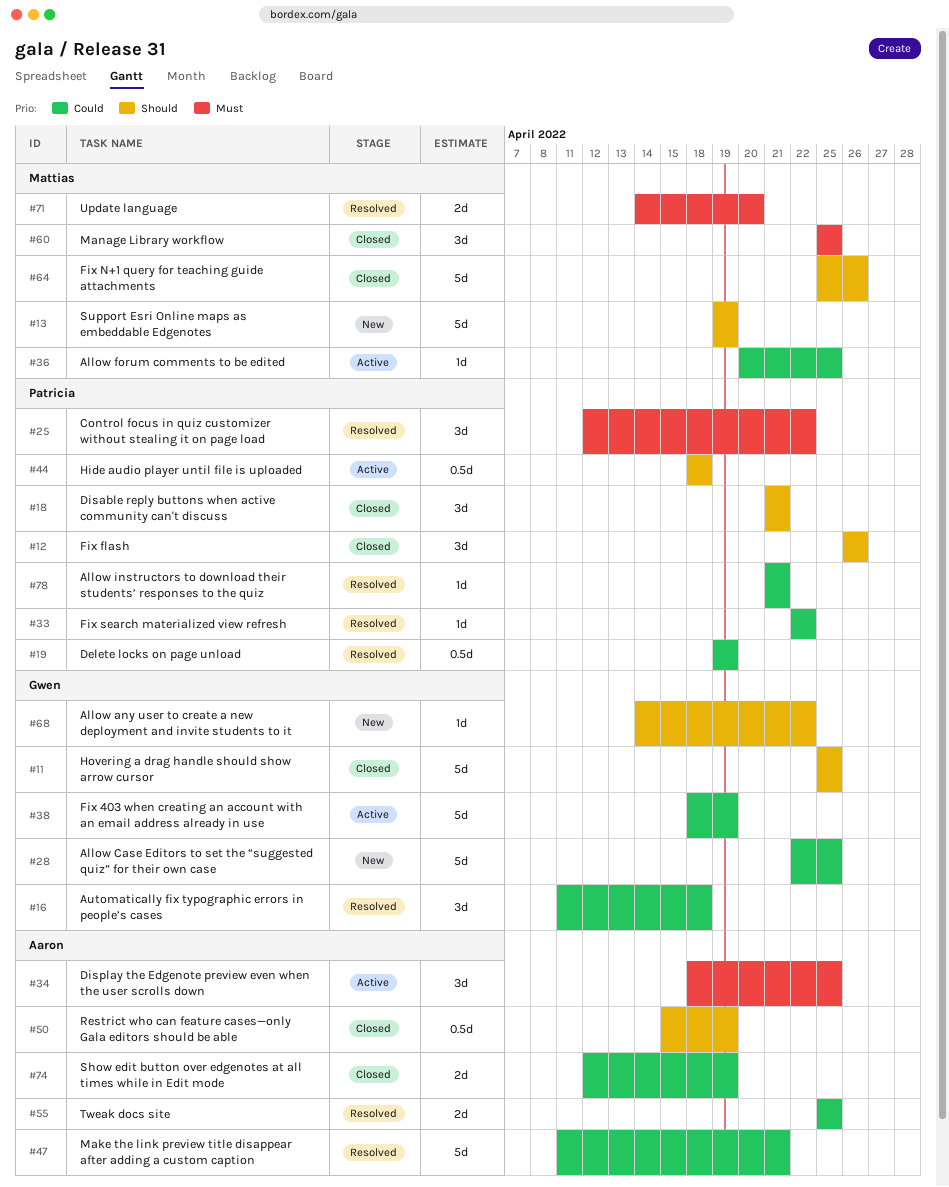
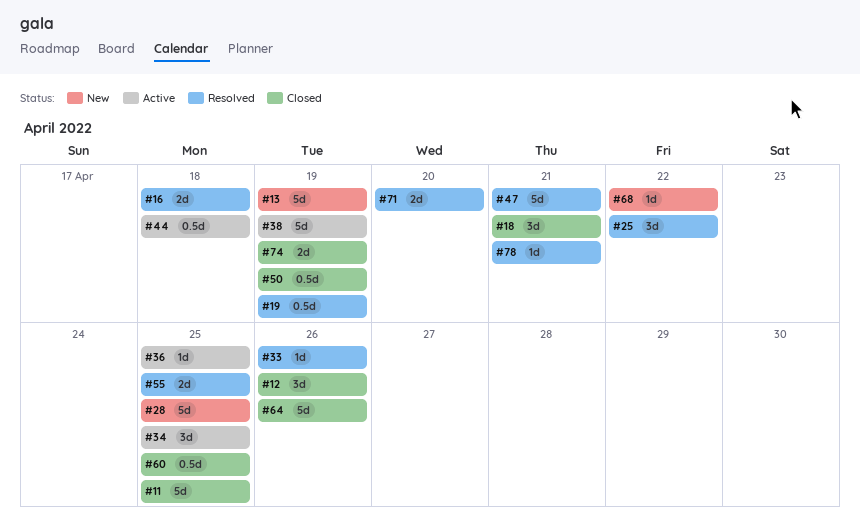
#16, estimate: 3d -> 2d
#33, due: Apr 22 -> Apr 26
#60, estimate: 3d -> 0.5d

